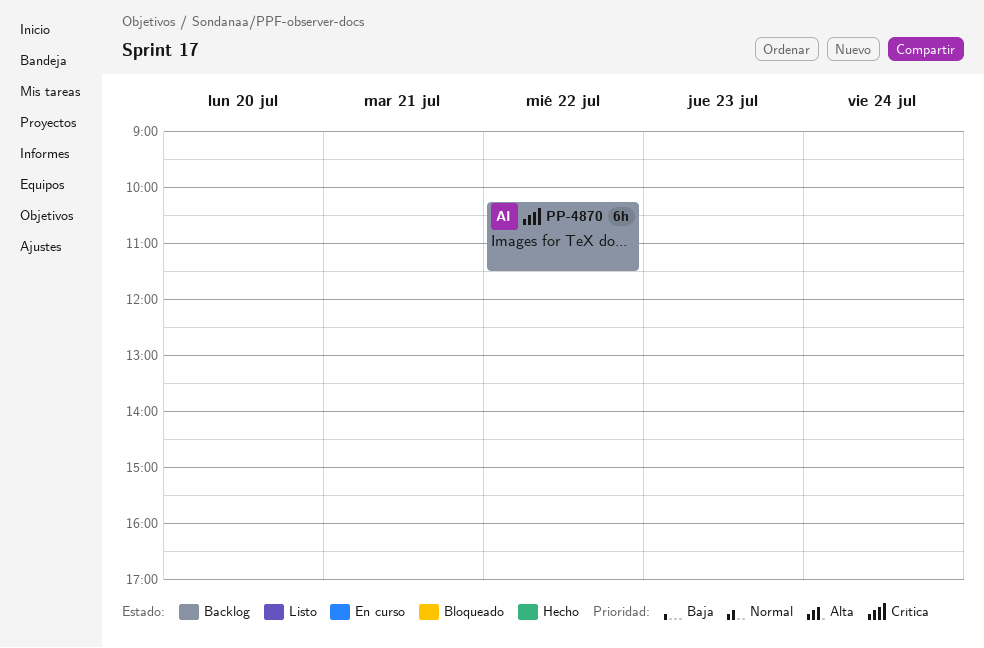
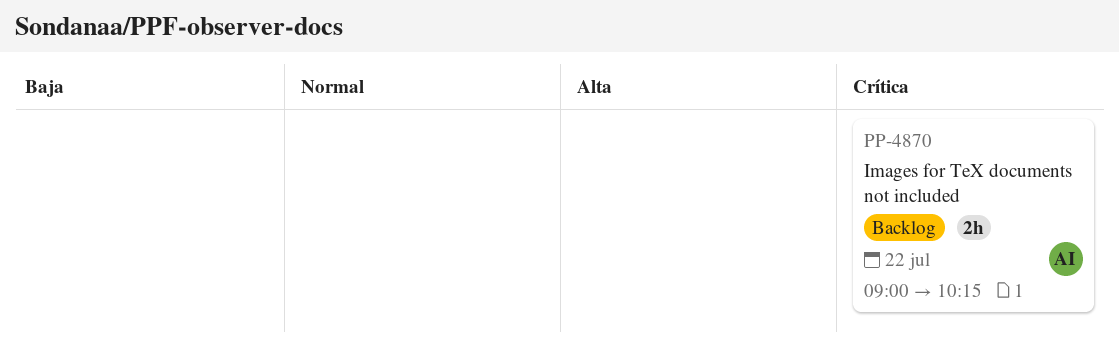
PP-4870, estimate: 6h -> 2h
PP-4870, begins: 10:15 -> 09:00
PP-4870, ends: 11:30 -> 10:15

